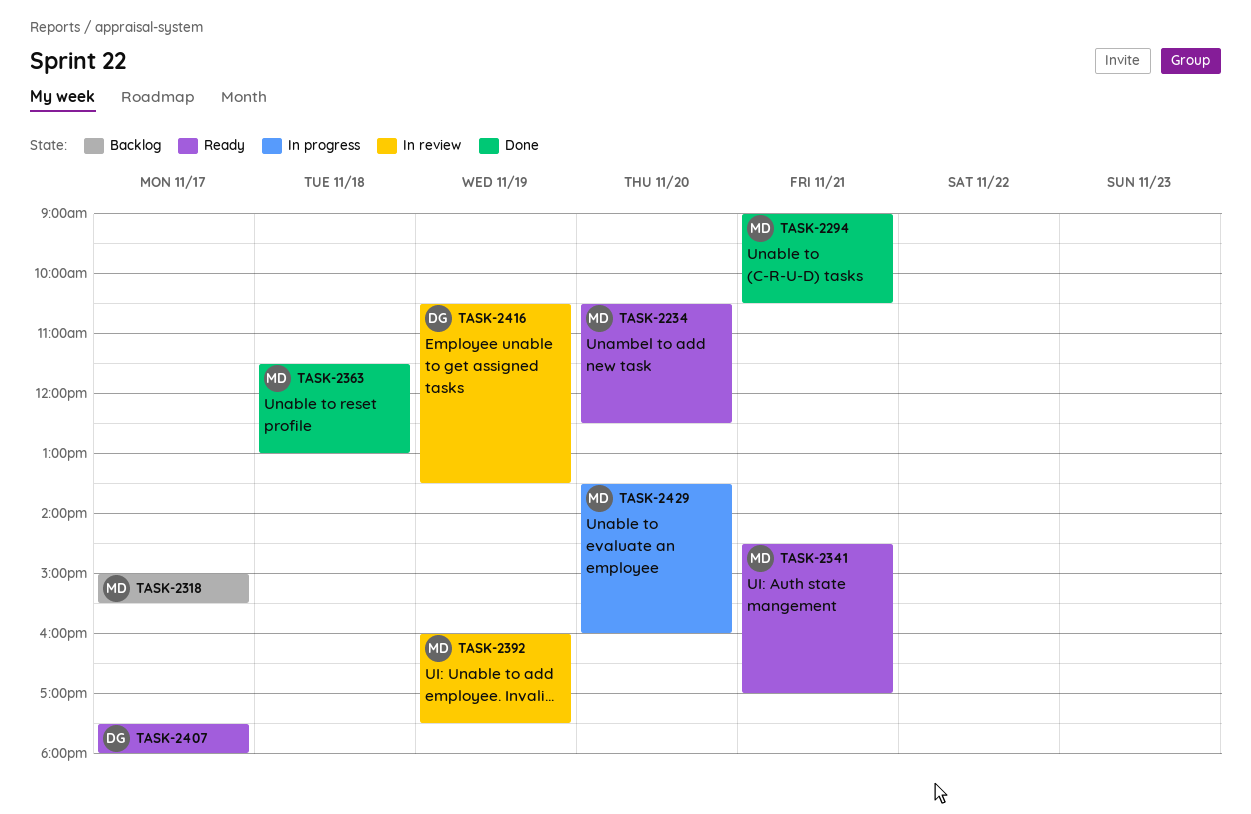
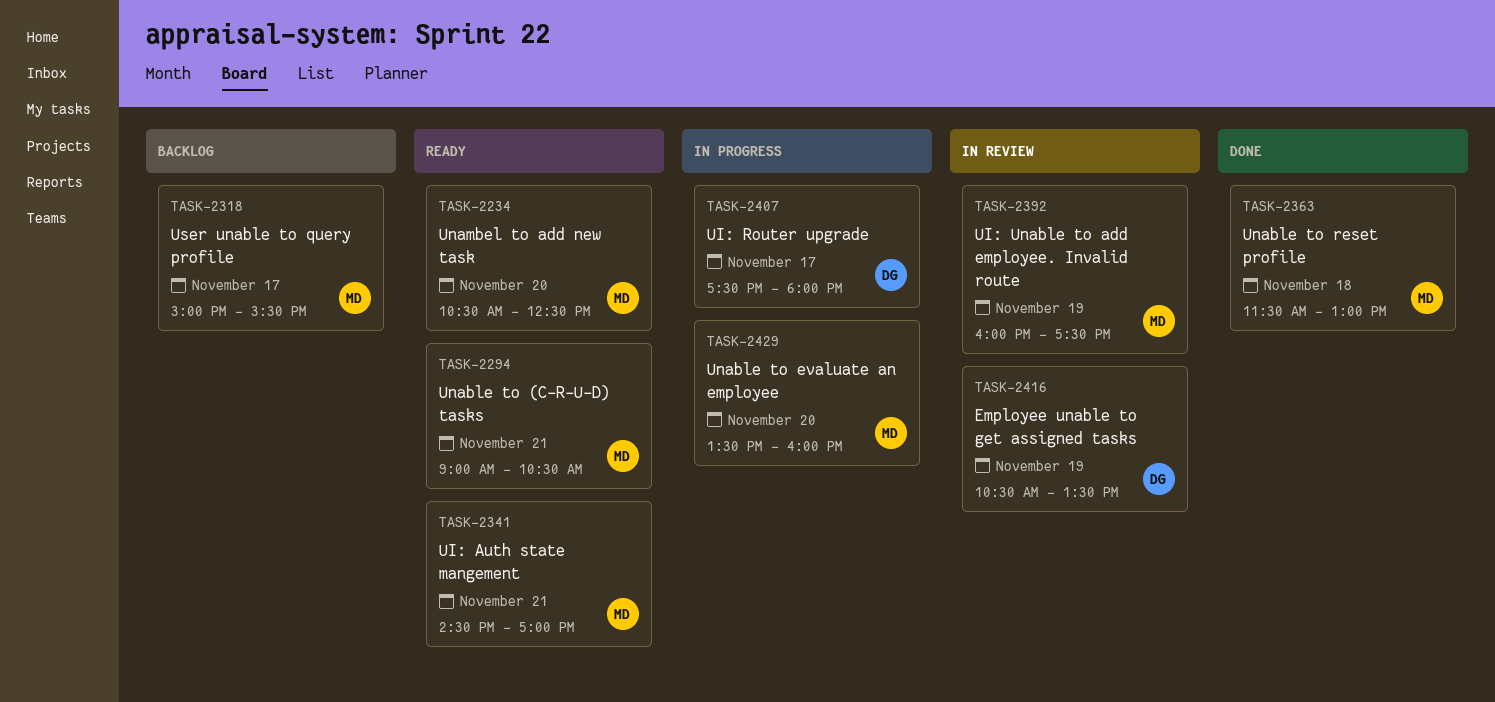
TASK-2294, status: Done -> Ready
TASK-2407, status: Ready -> In progress

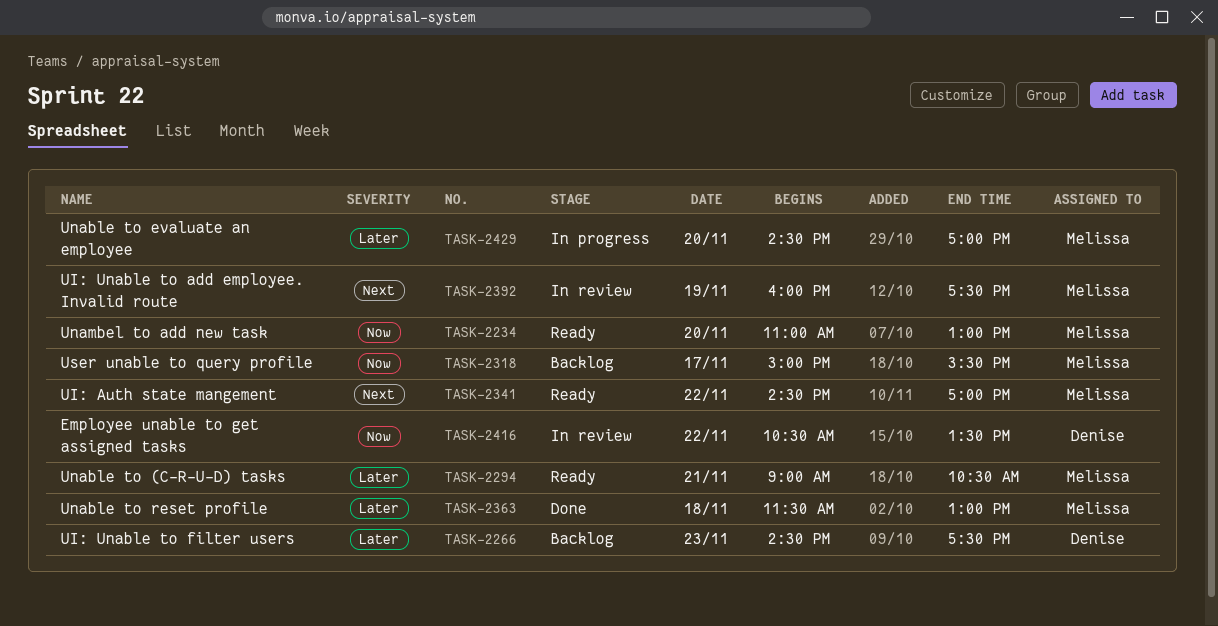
TASK-2234, begins: 10:30 -> 11:00
TASK-2234, ends: 12:30 -> 13:00
TASK-2266: none -> present
TASK-2341, day: Nov 21 -> Nov 22
TASK-2407: present -> none
TASK-2416, day: Nov 19 -> Nov 22
TASK-2429, begins: 13:30 -> 14:30
TASK-2429, ends: 16:00 -> 17:00

